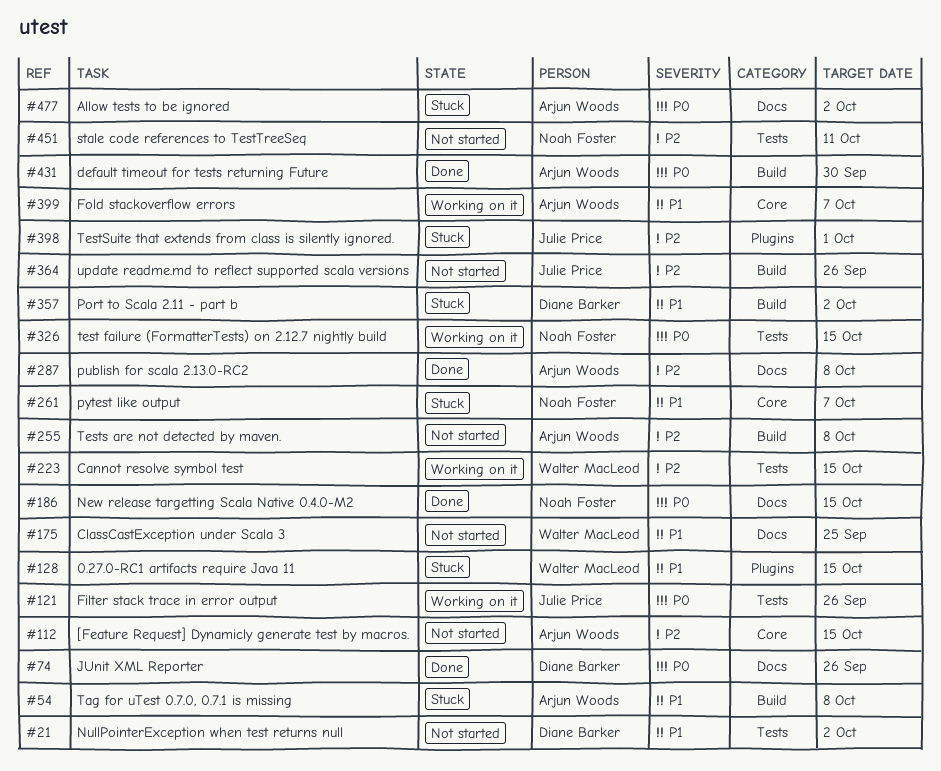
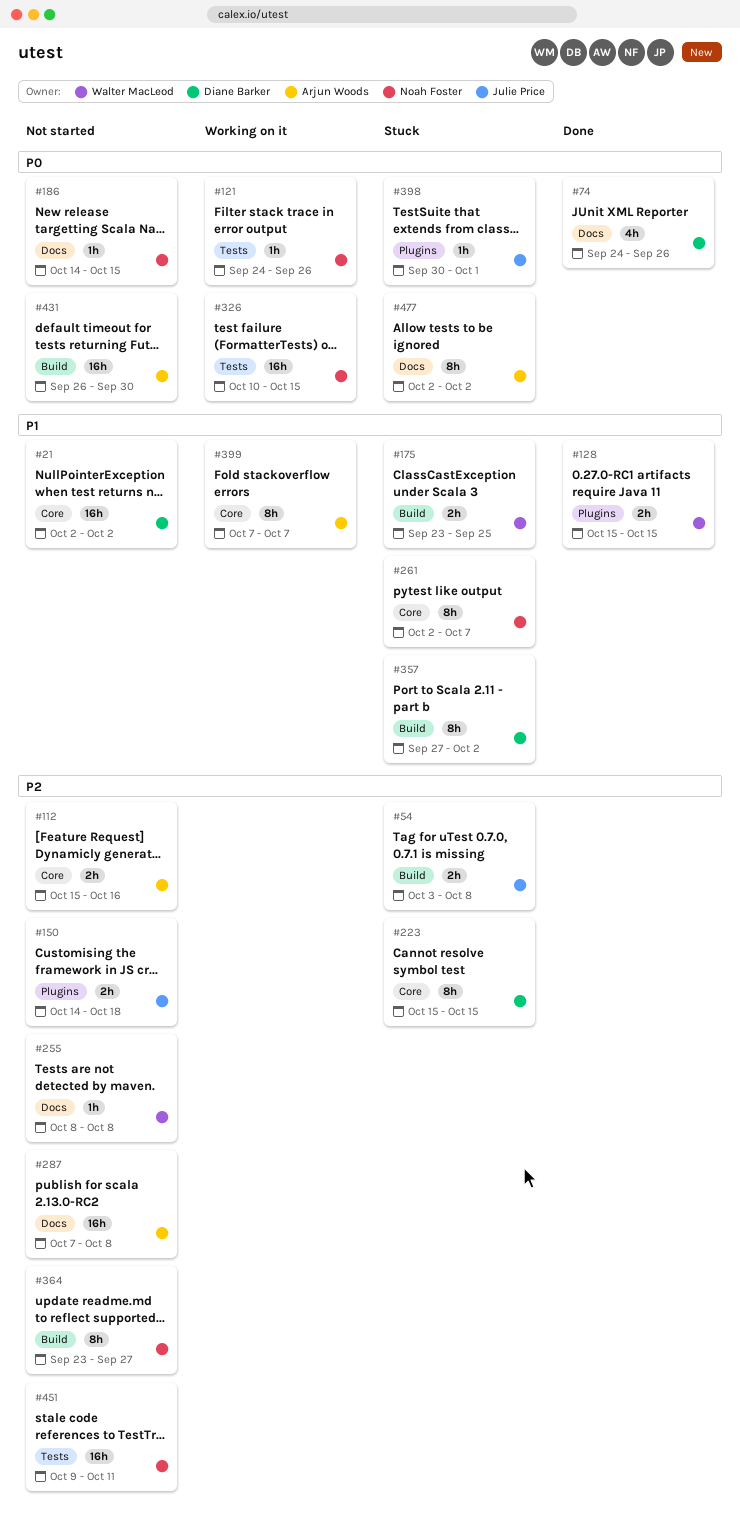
#21, label: Tests -> Core
#54, owner: Arjun Woods -> Julie Price
#54, priority: P1 -> P2
#112, due: Oct 15 -> Oct 16
#121, owner: Julie Price -> Noah Foster
#128, status: Stuck -> Done
#150: none -> present
#175, status: Not started -> Stuck
#175, label: Docs -> Build
#186, status: Done -> Not started
#223, status: Working on it -> Stuck
#223, owner: Walter MacLeod -> Diane Barker
#223, label: Tests -> Core
#255, owner: Arjun Woods -> Walter MacLeod
#255, label: Build -> Docs
#287, status: Done -> Not started
#364, owner: Julie Price -> Noah Foster
#364, due: Sep 26 -> Sep 27
#398, priority: P2 -> P0
#431, status: Done -> Not started

